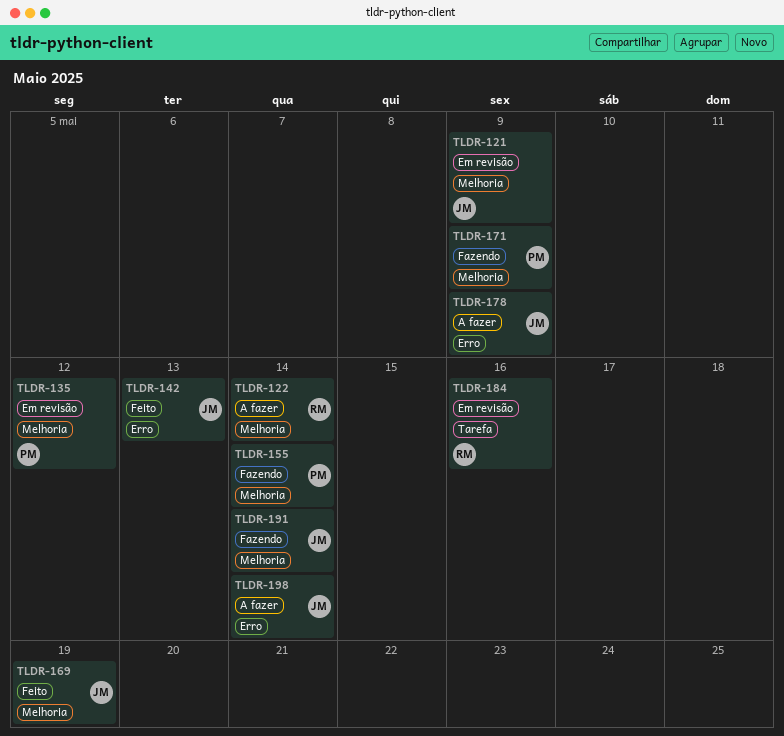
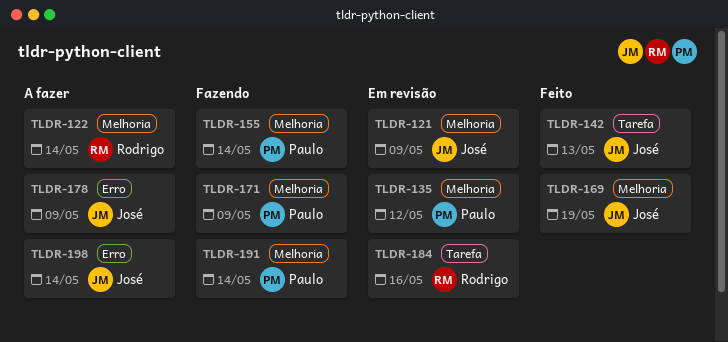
TLDR-142, label: Erro -> Tarefa
TLDR-191, owner: José -> Paulo

